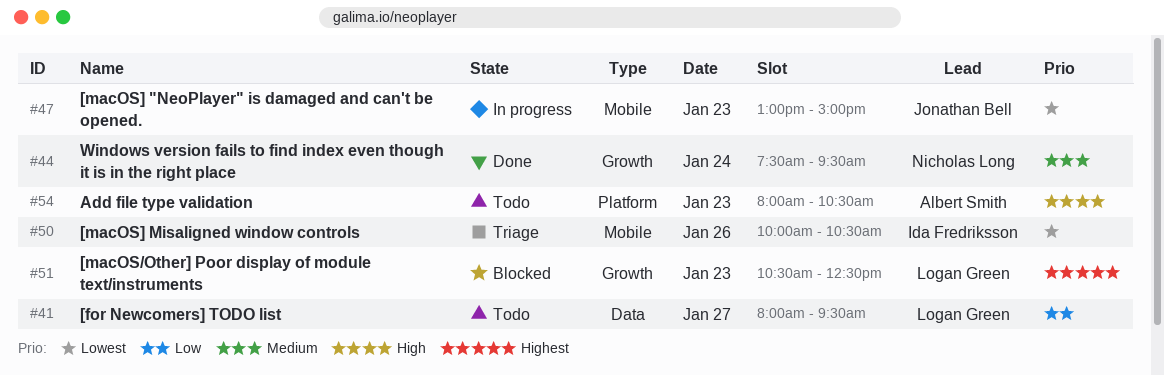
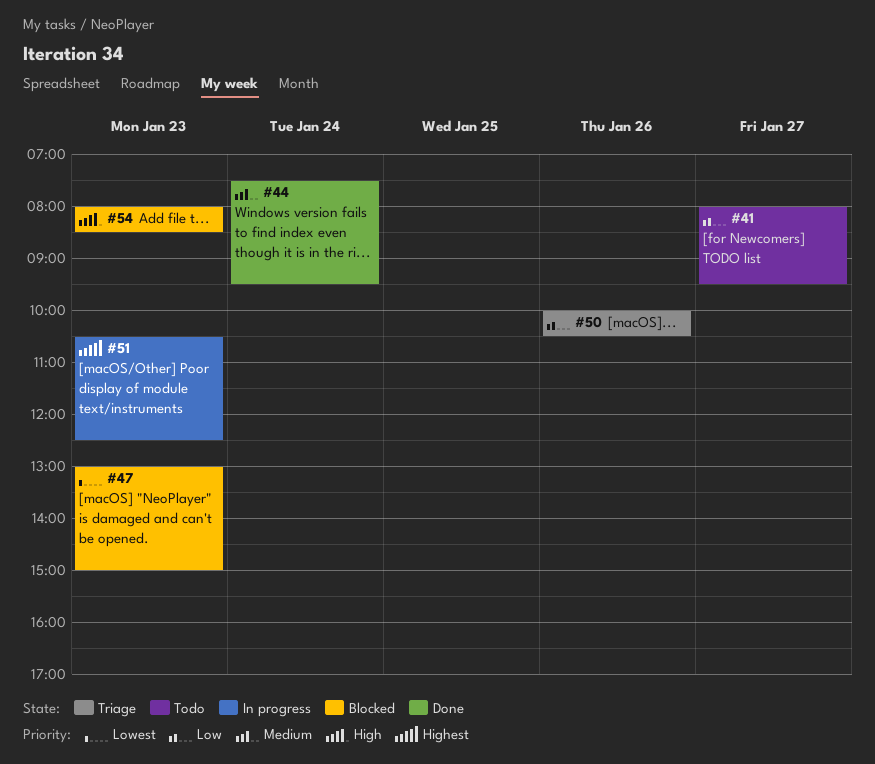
#47, status: In progress -> Blocked
#50, priority: Lowest -> Low
#51, status: Blocked -> In progress
#54, status: Todo -> Blocked
#54, ends: 10:30 -> 08:30

